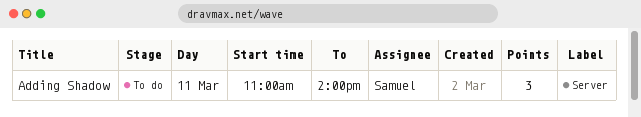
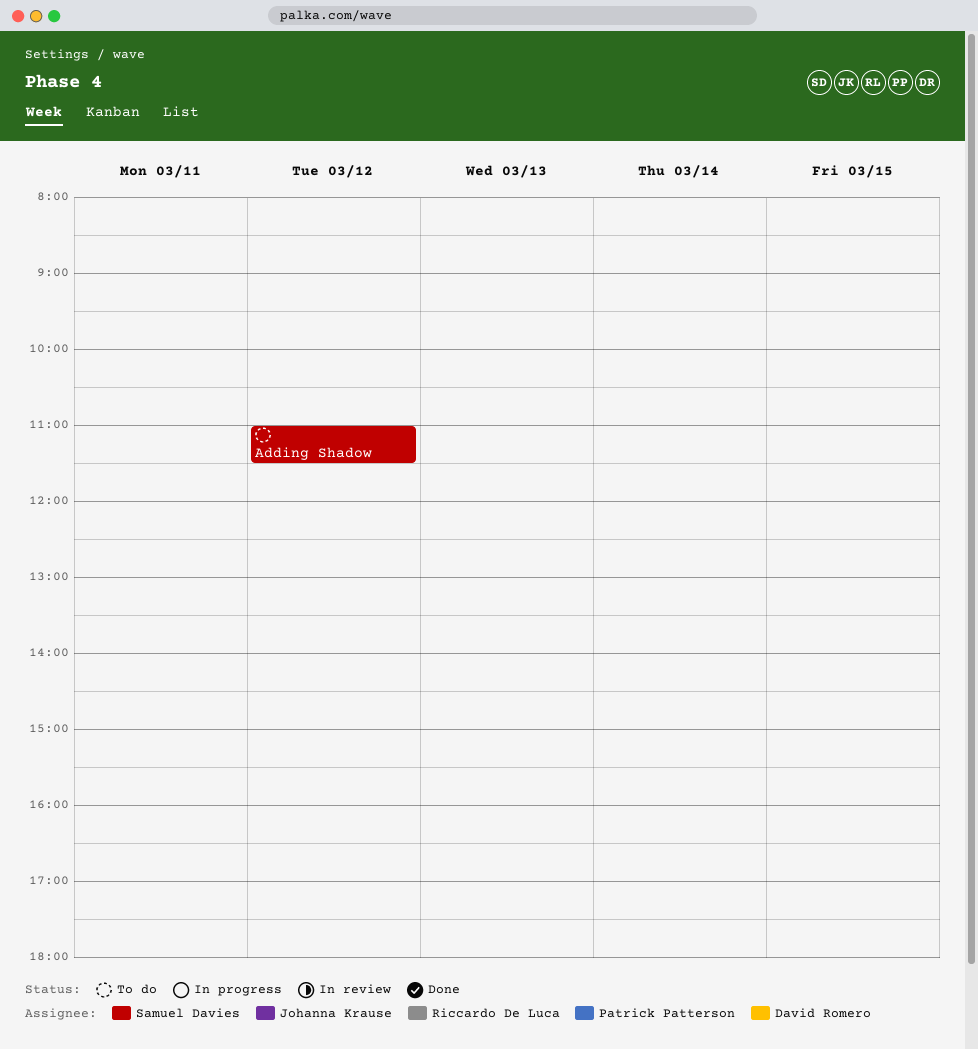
Adding Shadow, day: Mar 11 -> Mar 12
Adding Shadow, ends: 14:00 -> 11:30

